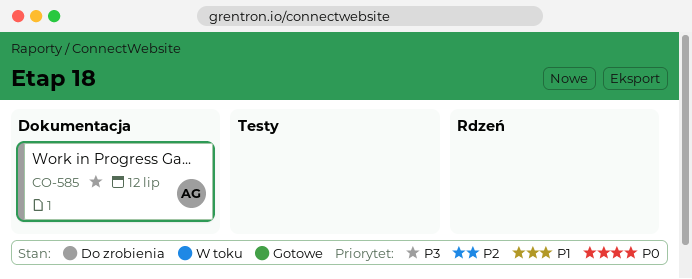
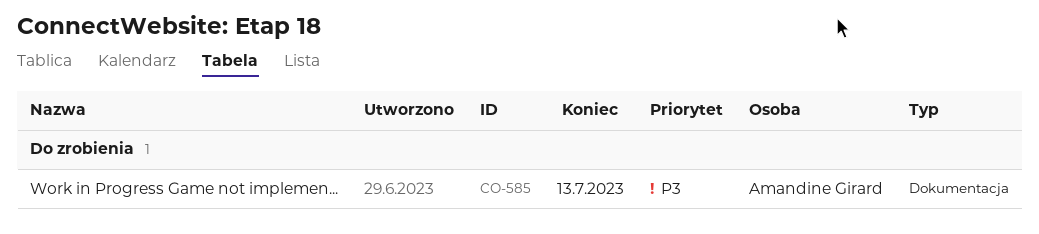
CO-585, due: Jul 12 -> Jul 13

